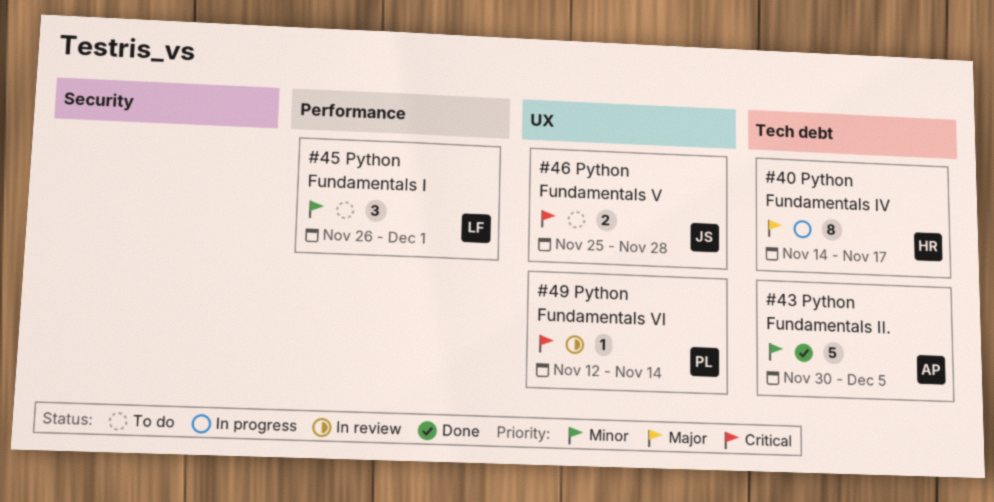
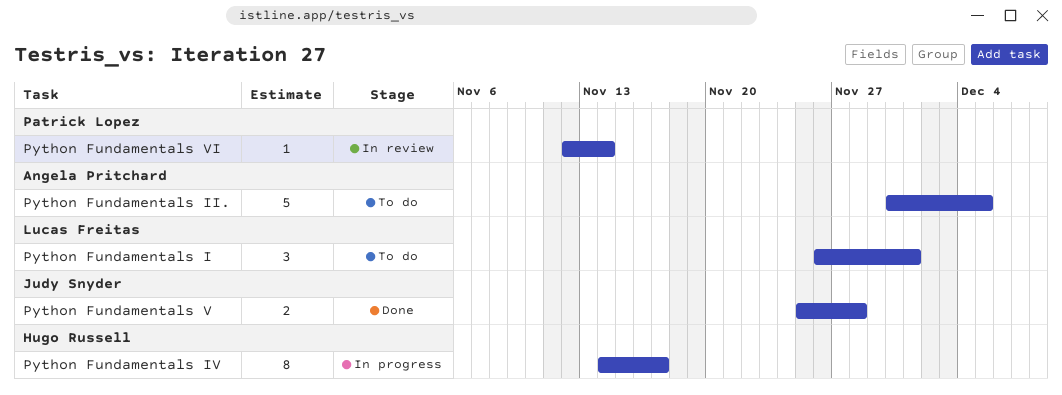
Python Fundamentals II., status: Done -> To do
Python Fundamentals V, status: To do -> Done

